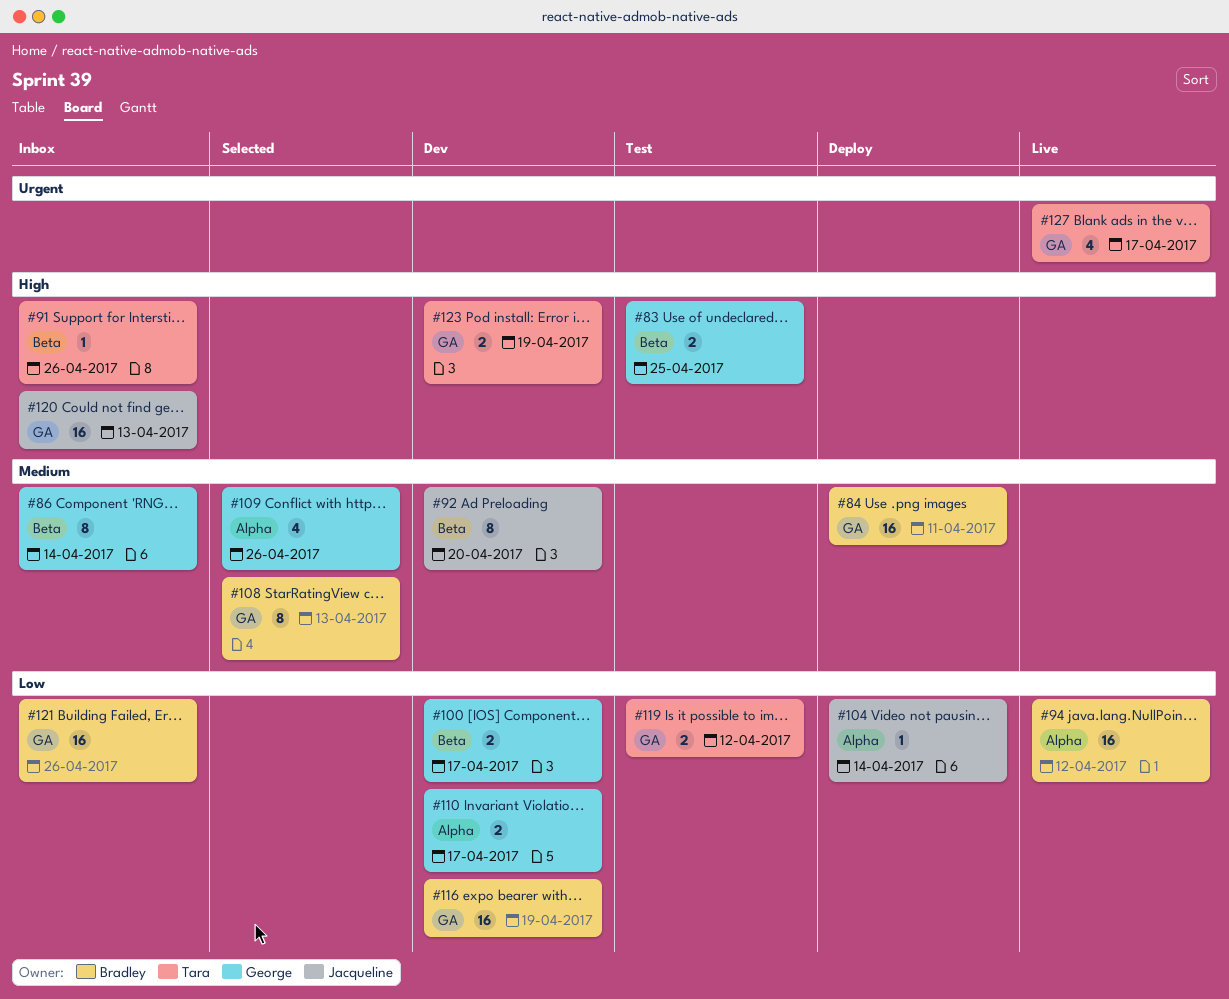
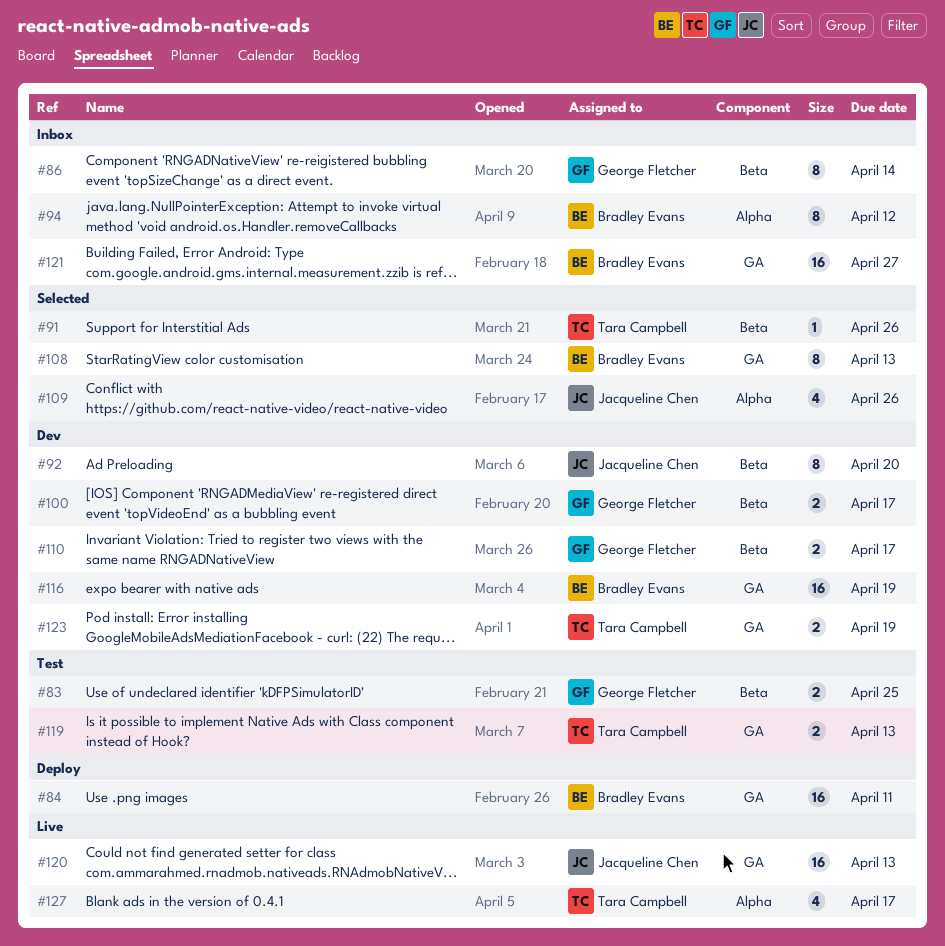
#91, status: Inbox -> Selected
#94, status: Live -> Inbox
#94, estimate: 16 -> 8
#104: present -> none
#109, owner: George Fletcher -> Jacqueline Chen
#110, label: Alpha -> Beta
#119, due: Apr 12 -> Apr 13
#120, status: Inbox -> Live
#121, due: Apr 26 -> Apr 27
#127, label: GA -> Alpha

